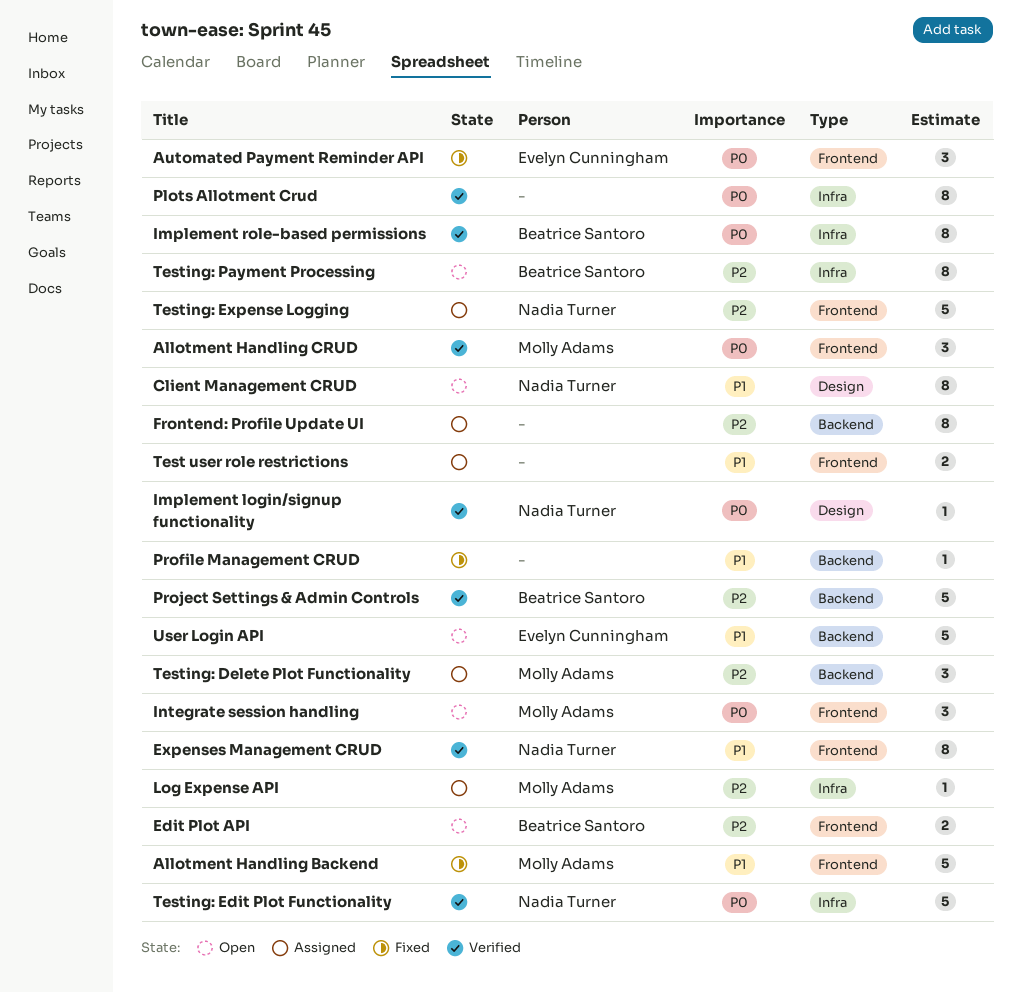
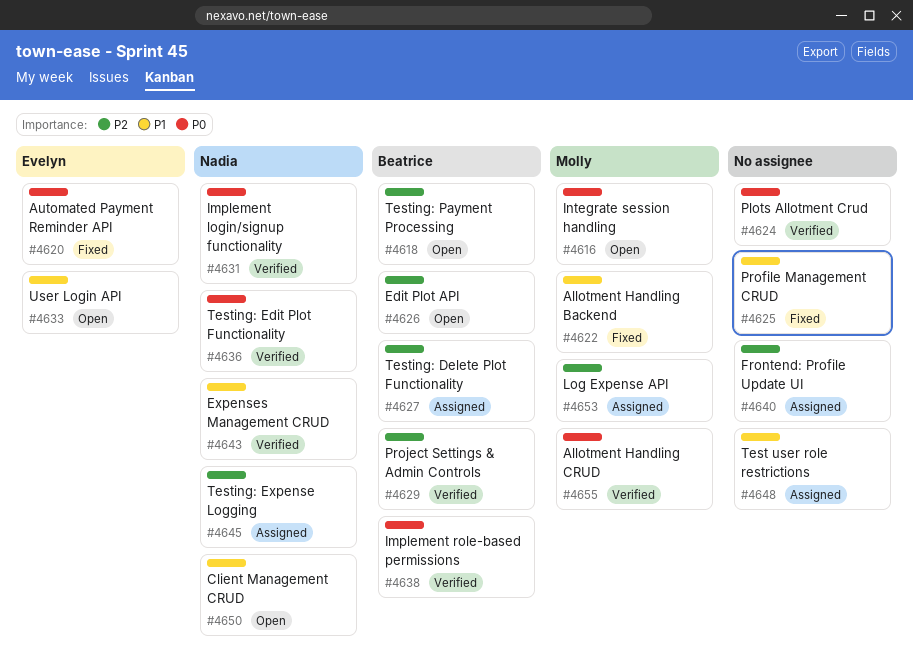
Testing: Delete Plot Functionality, owner: Molly Adams -> Beatrice Santoro

